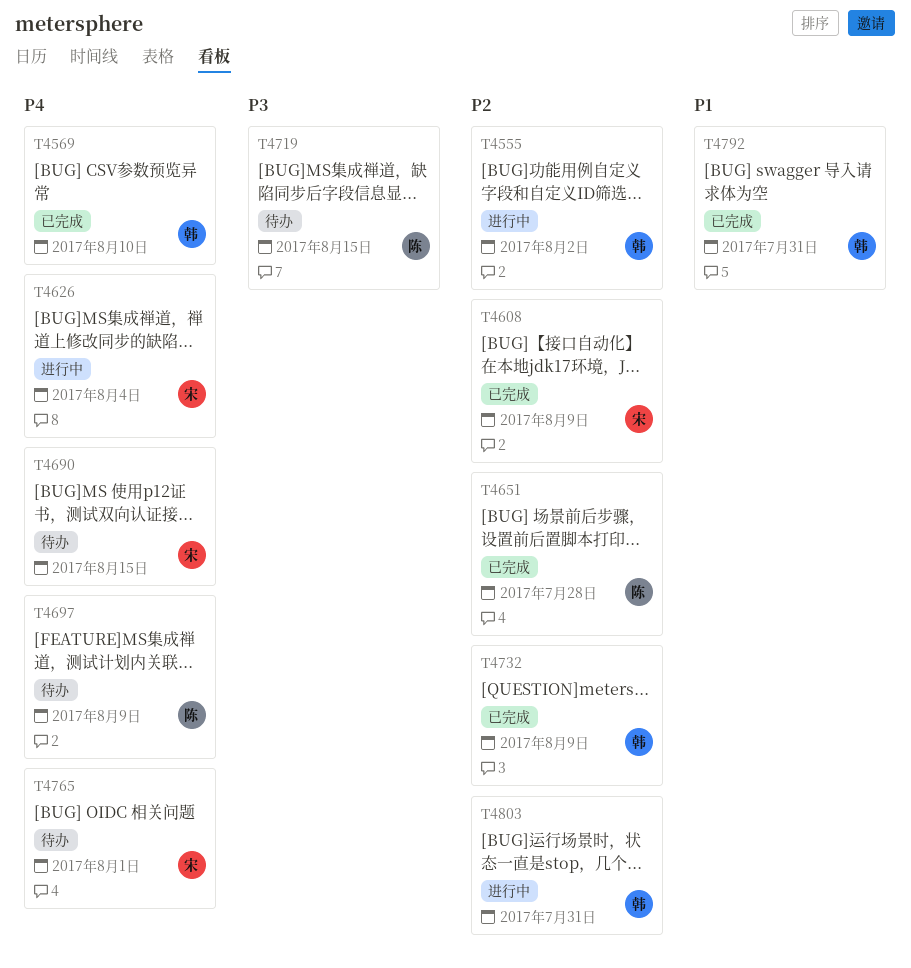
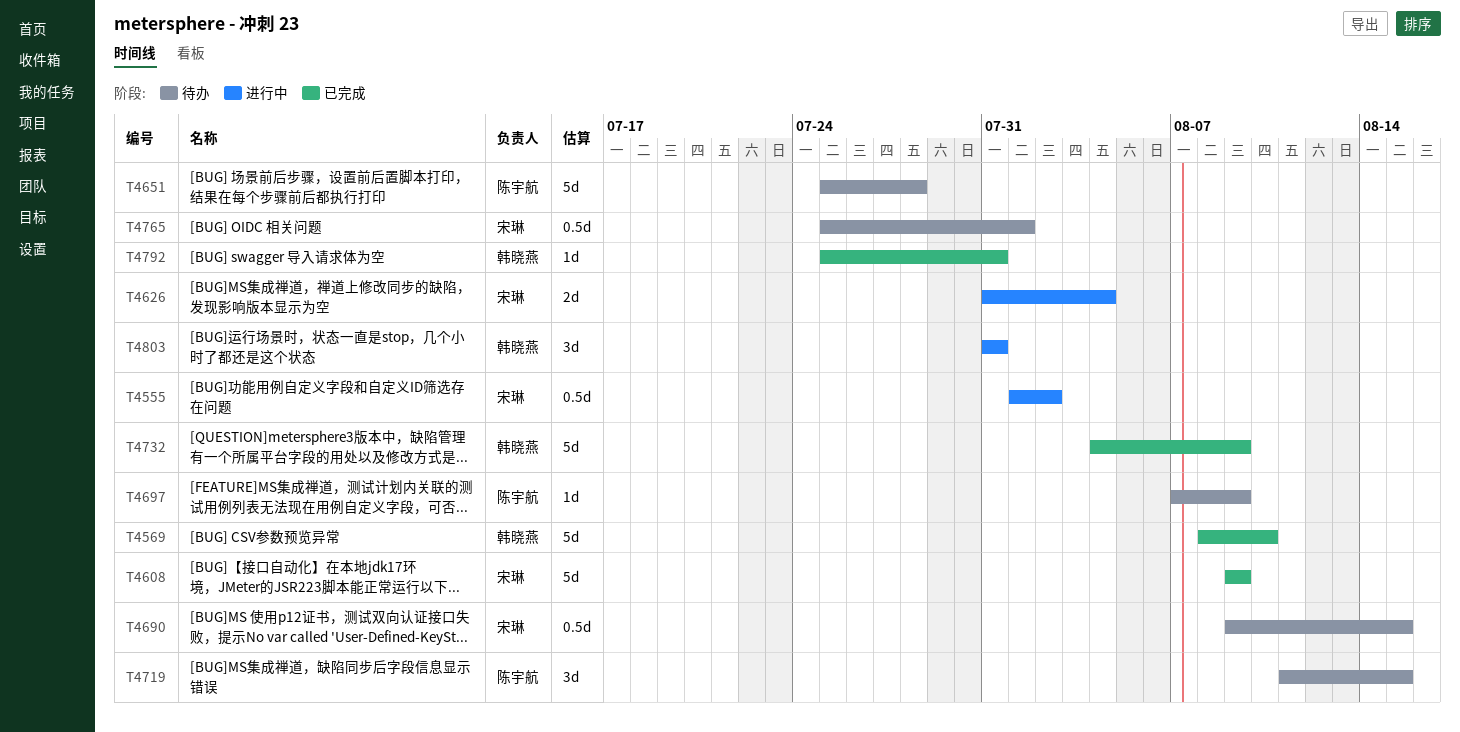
T4555, owner: 韩晓燕 -> 宋琳
T4651, status: 已完成 -> 待办

